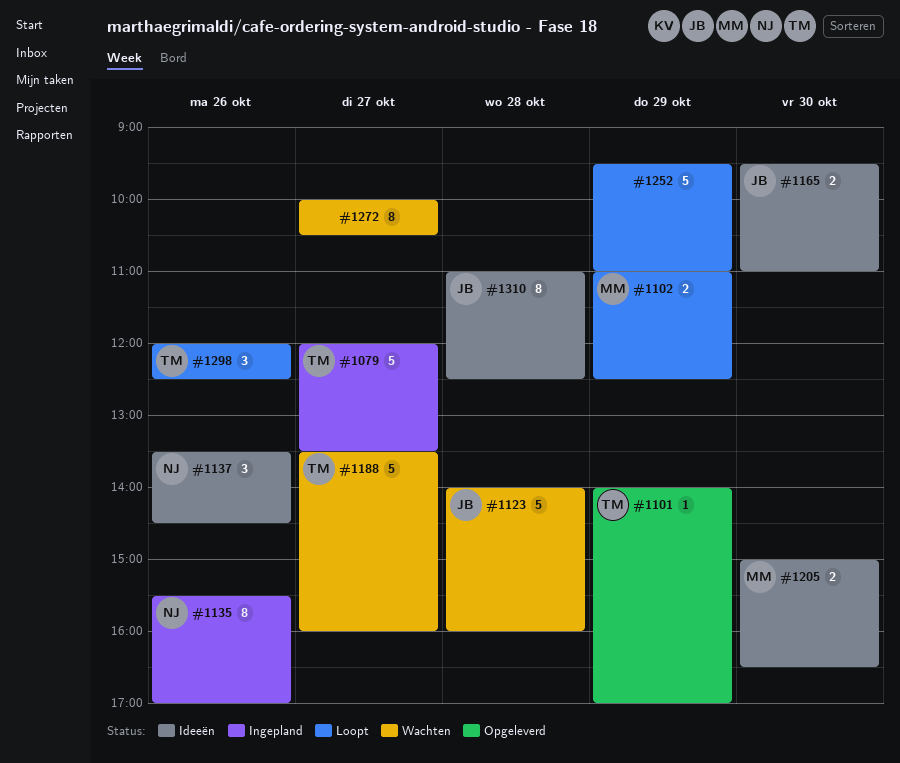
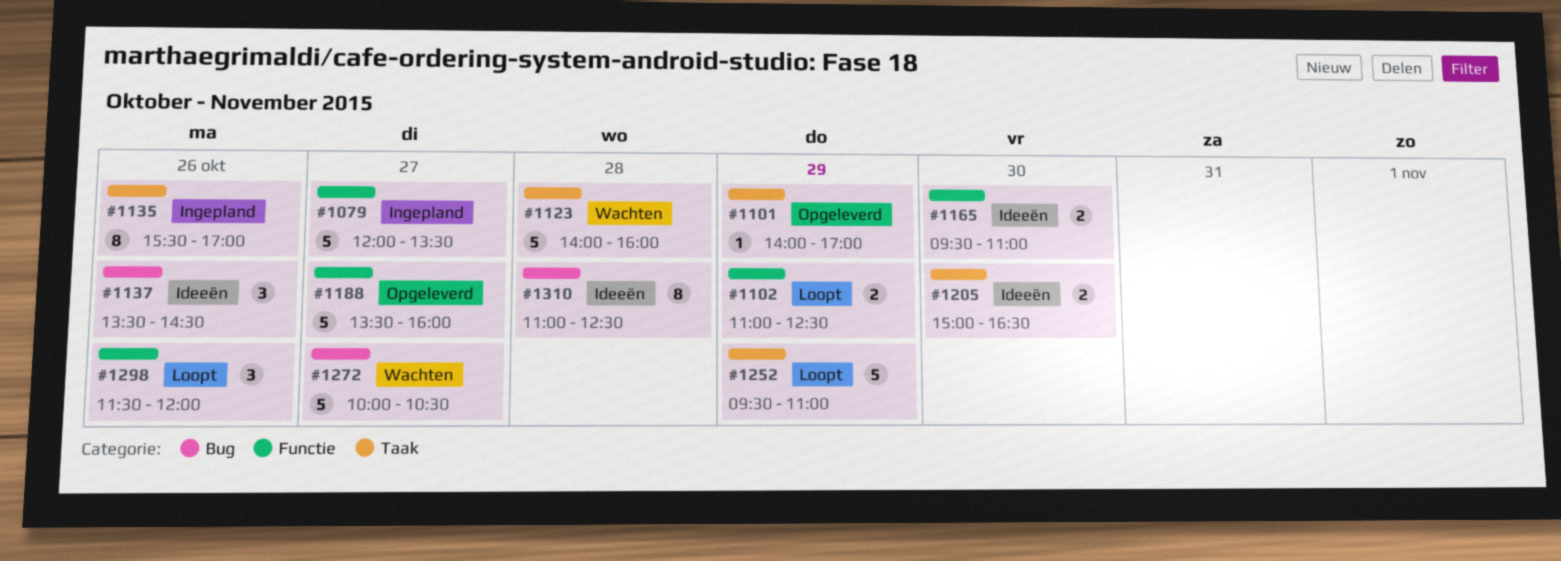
#1188, status: Wachten -> Opgeleverd
#1272, estimate: 8 -> 5
#1298, begins: 12:00 -> 11:30
#1298, ends: 12:30 -> 12:00

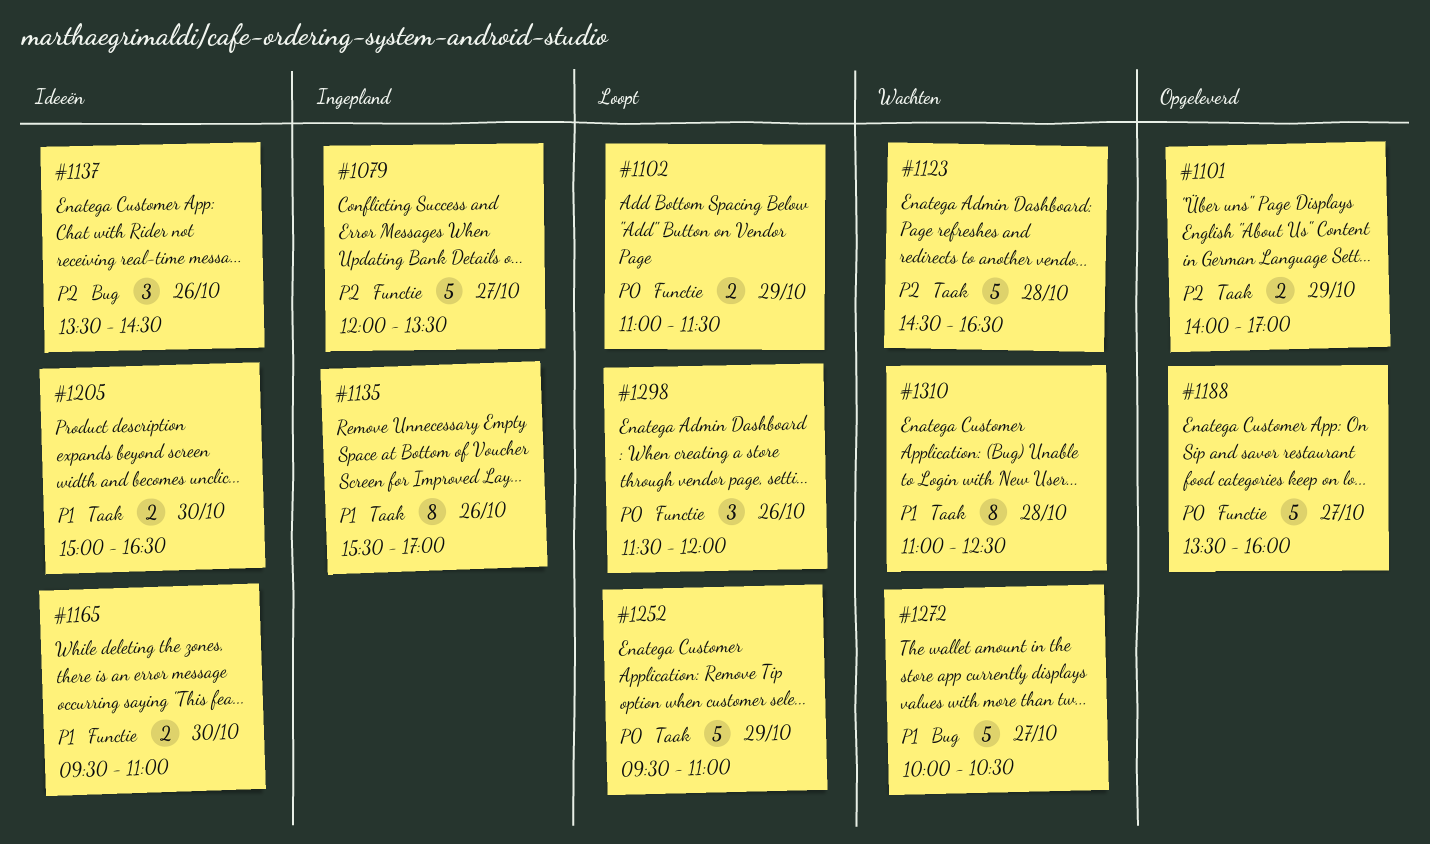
#1101, estimate: 1 -> 2
#1102, ends: 12:30 -> 11:30
#1123, begins: 14:00 -> 14:30
#1123, ends: 16:00 -> 16:30
#1310, status: Ideeën -> Wachten
#1310, label: Bug -> Taak

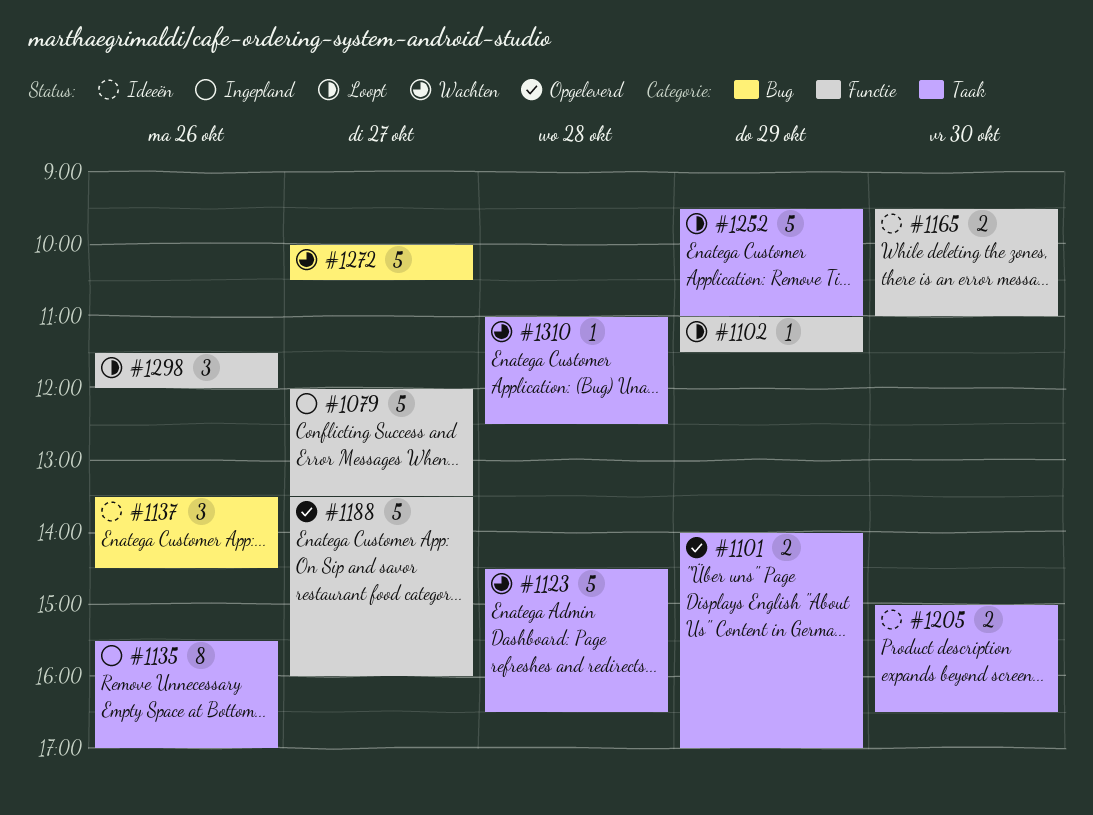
#1102, estimate: 2 -> 1
#1310, estimate: 8 -> 1

